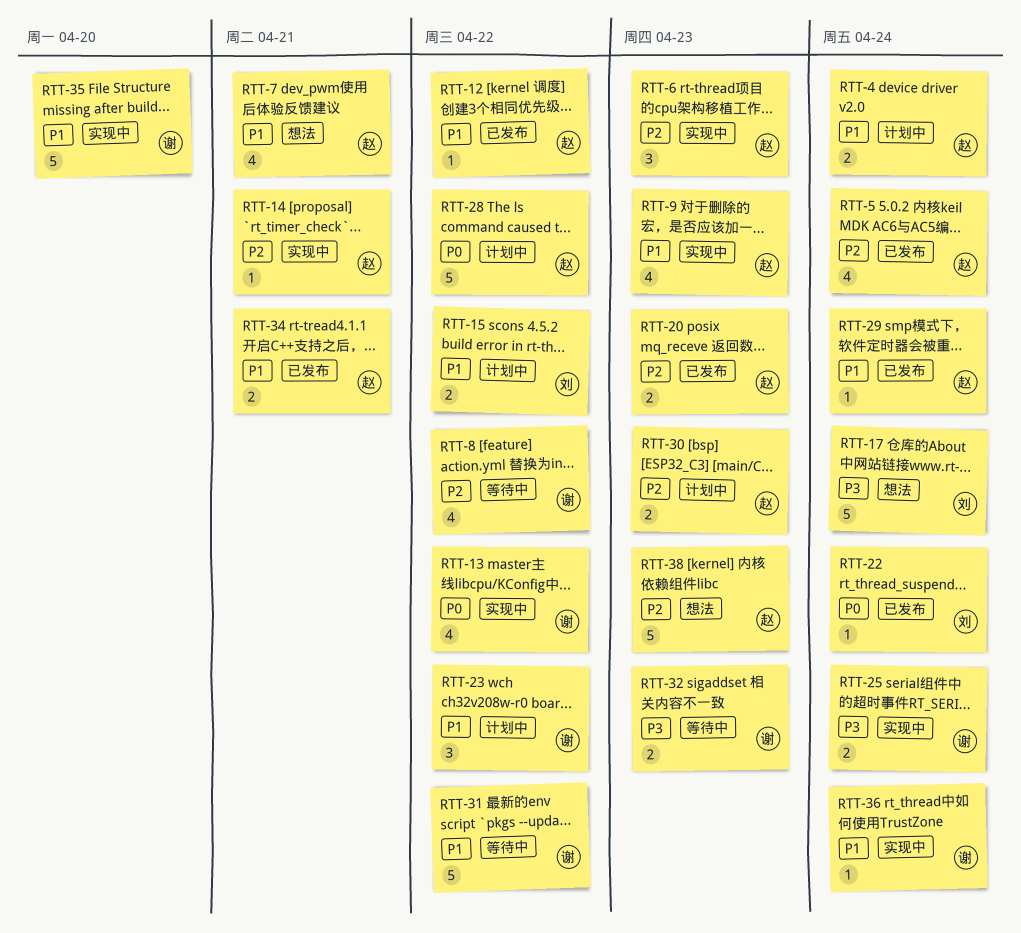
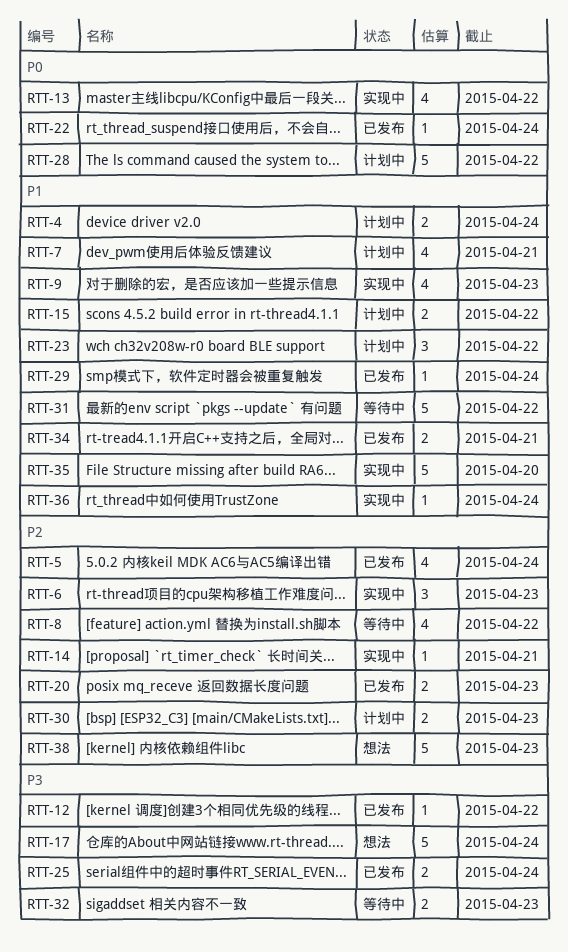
RTT-7, status: 想法 -> 计划中
RTT-12, priority: P1 -> P3
RTT-25, status: 实现中 -> 已发布

